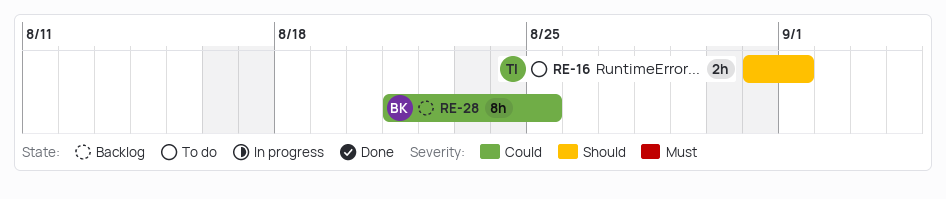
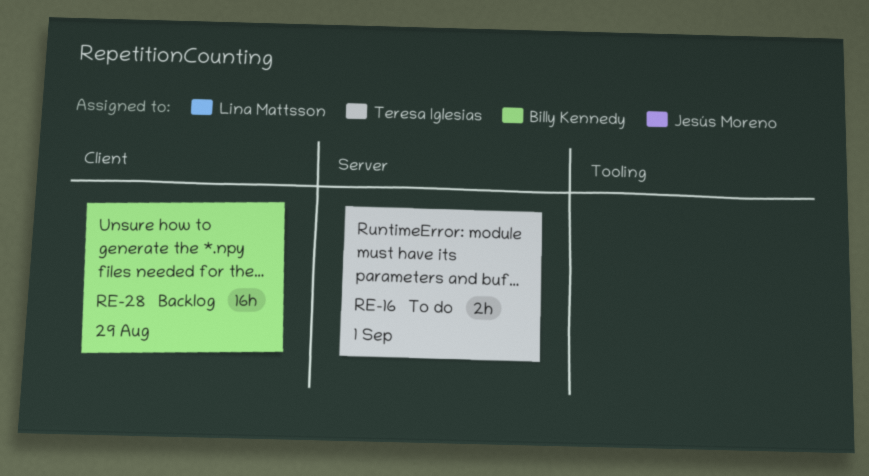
RE-28, estimate: 8h -> 16h
RE-28, due: Aug 25 -> Aug 29

